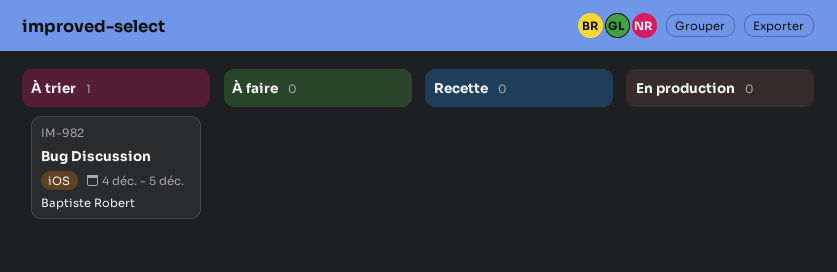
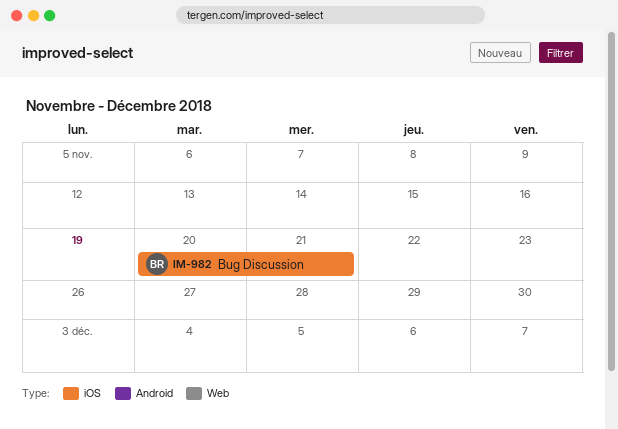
IM-982, start: Dec 4 -> Nov 20
IM-982, due: Dec 5 -> Nov 21

